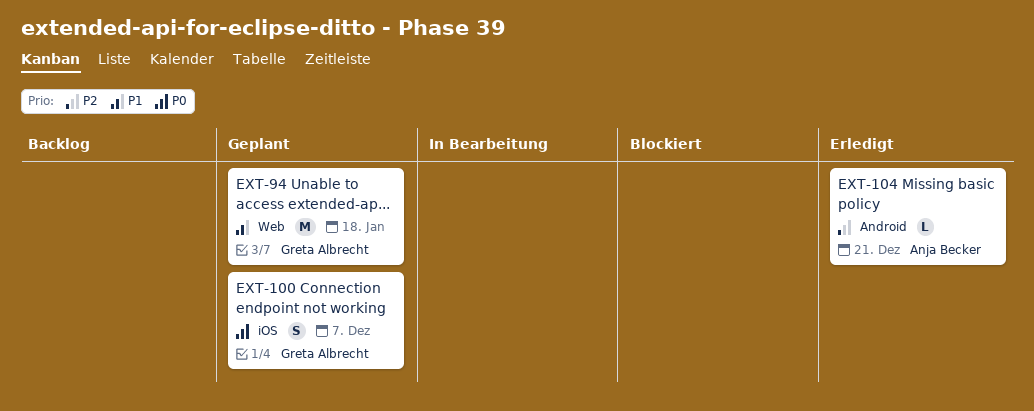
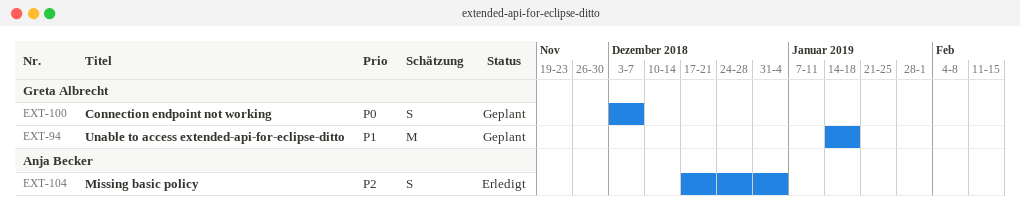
EXT-104, estimate: L -> S
EXT-104, due: Dec 21 -> Jan 4

